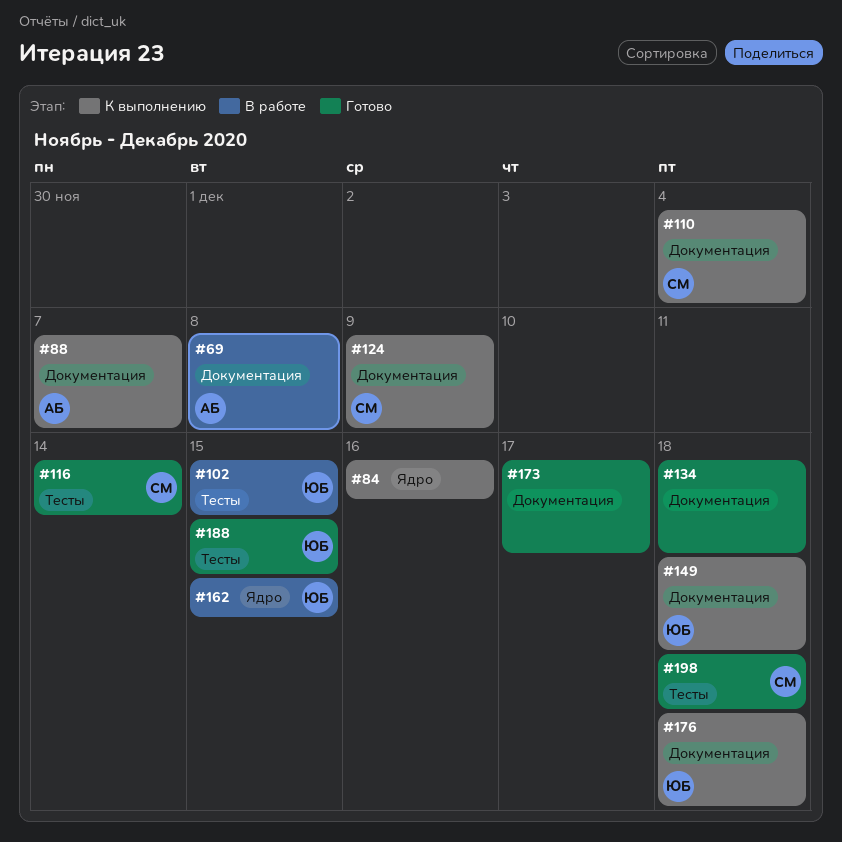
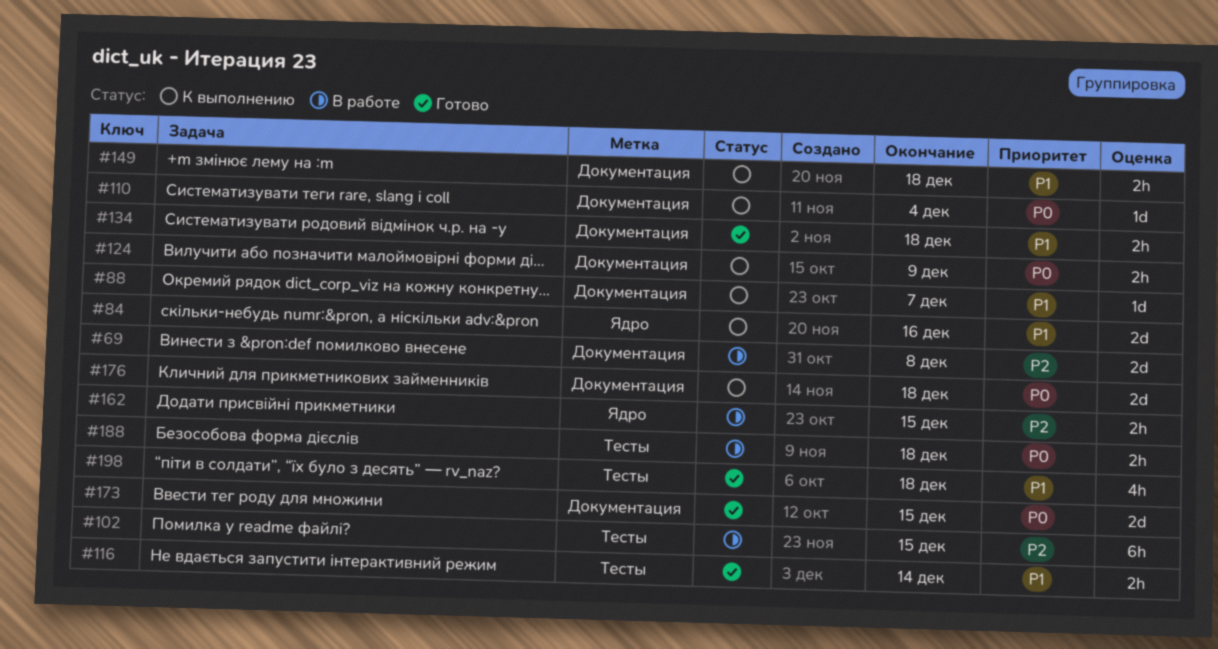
#173, due: Dec 17 -> Dec 15
#188, status: Готово -> В работе
#188, due: Dec 15 -> Dec 18

